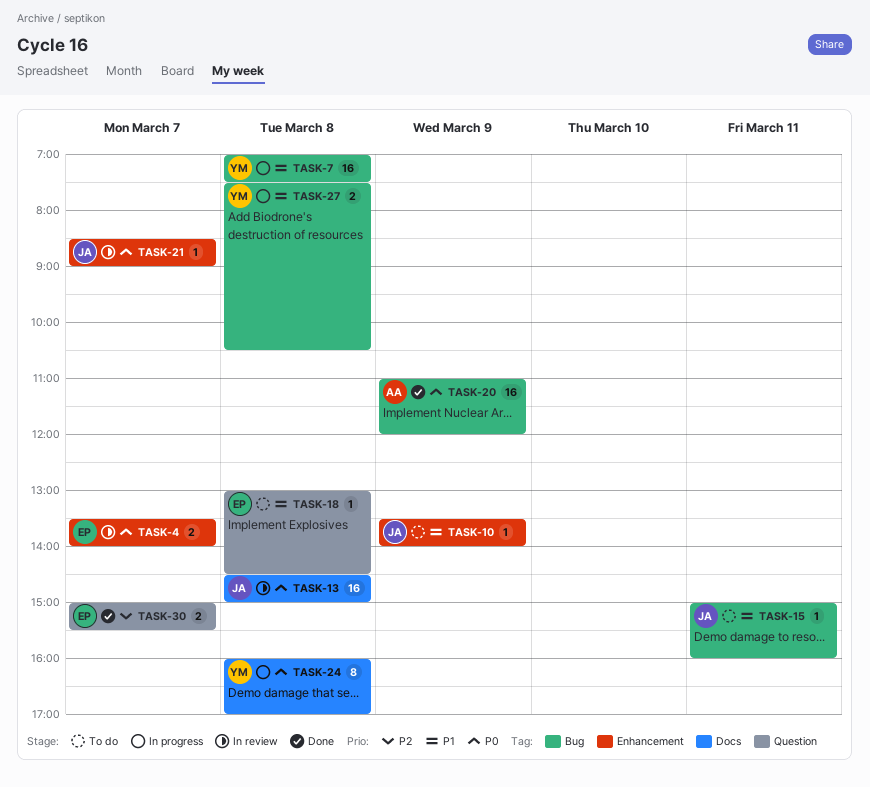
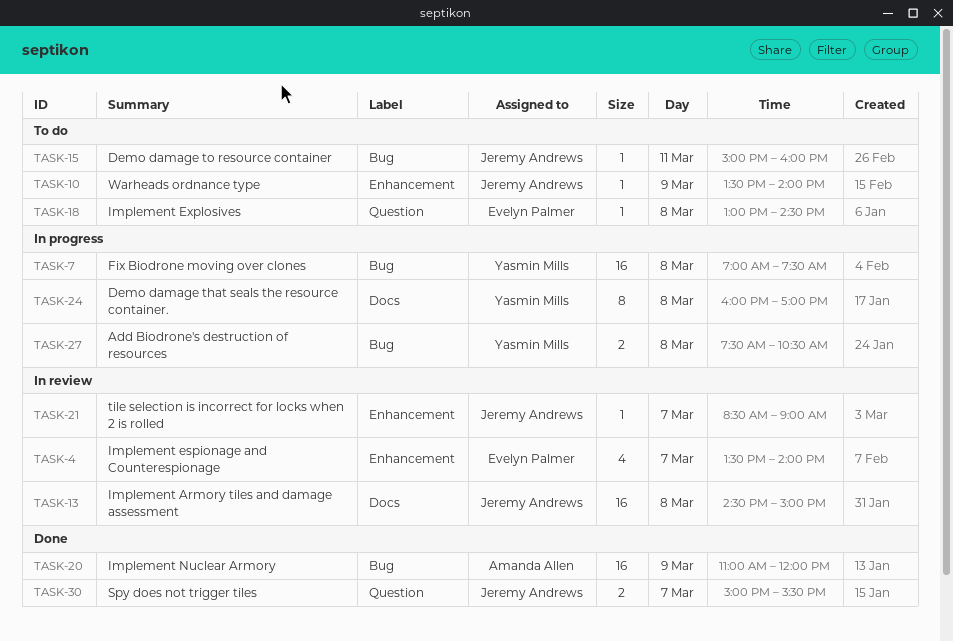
TASK-4, estimate: 2 -> 4
TASK-30, owner: Evelyn Palmer -> Jeremy Andrews

